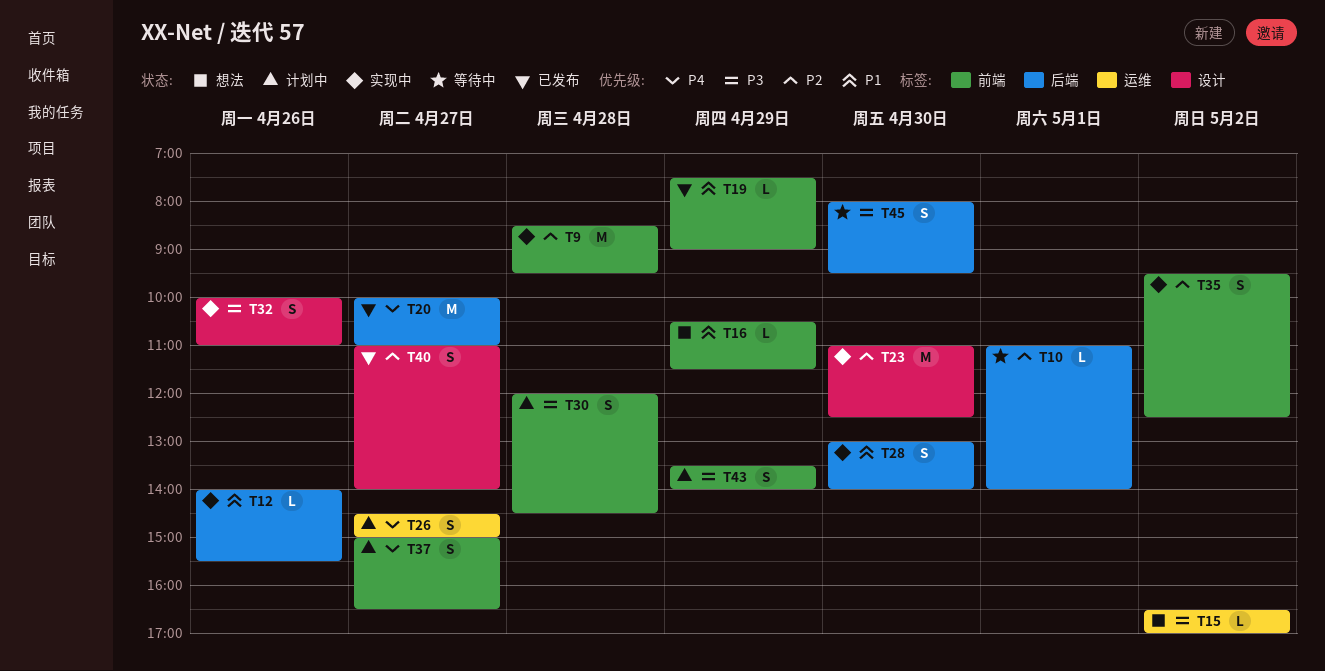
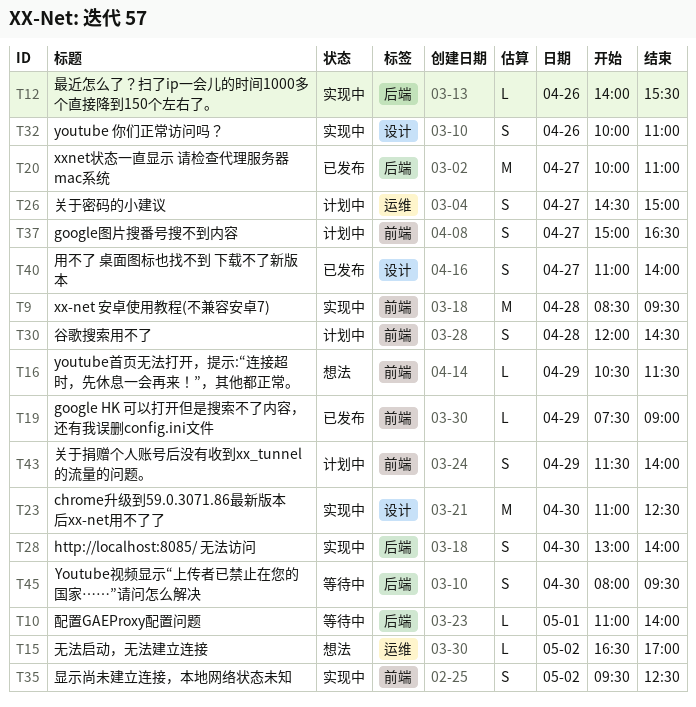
T43, begins: 13:30 -> 11:30

